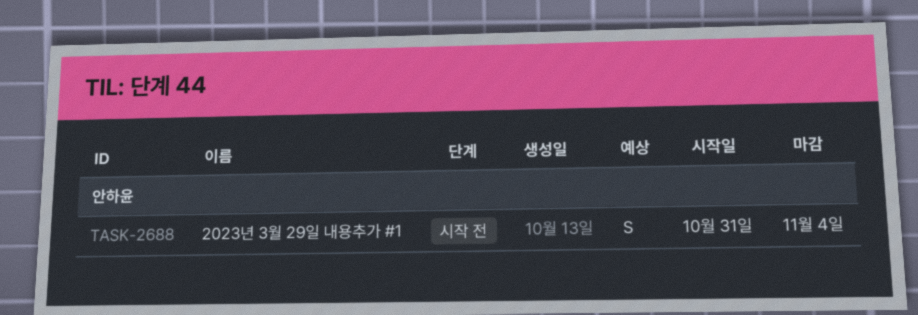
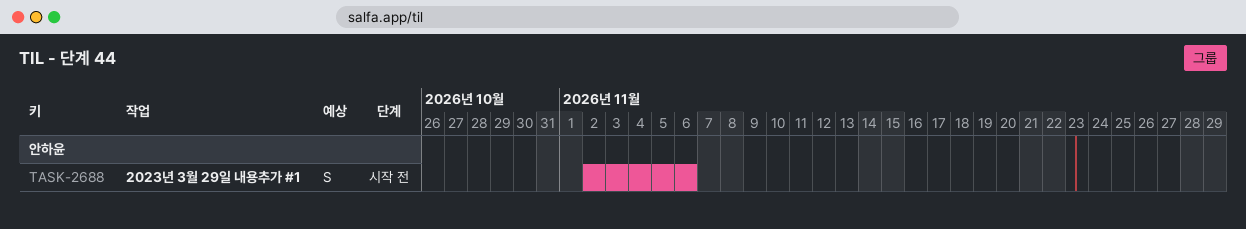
TASK-2688, start: Oct 31 -> Nov 2
TASK-2688, due: Nov 4 -> Nov 6

